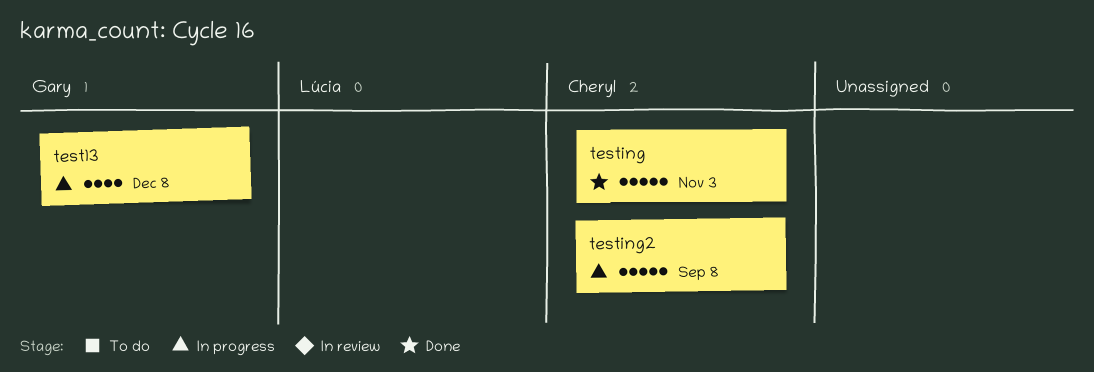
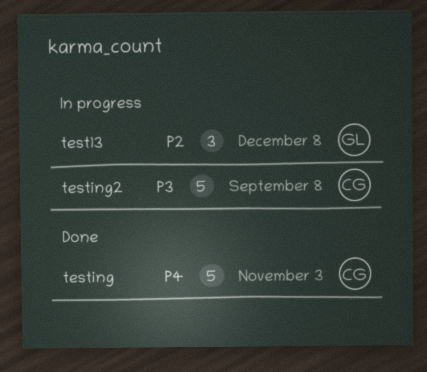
test13, estimate: 4 -> 3

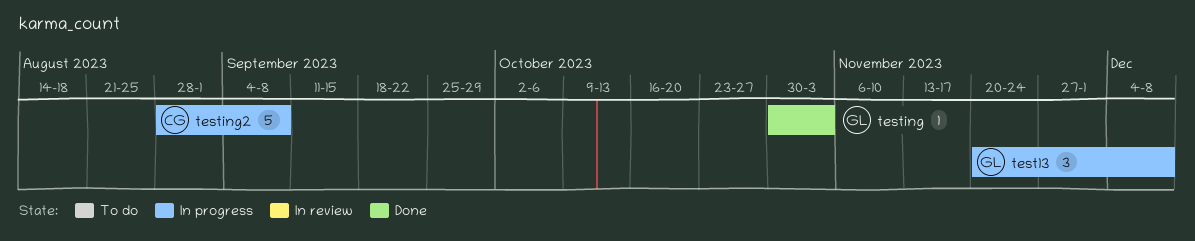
testing, owner: CG -> GL
testing, estimate: 5 -> 1

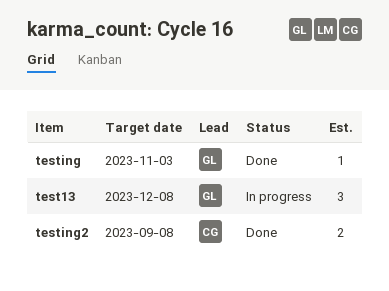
testing2, status: In progress -> Done
testing2, estimate: 5 -> 2

